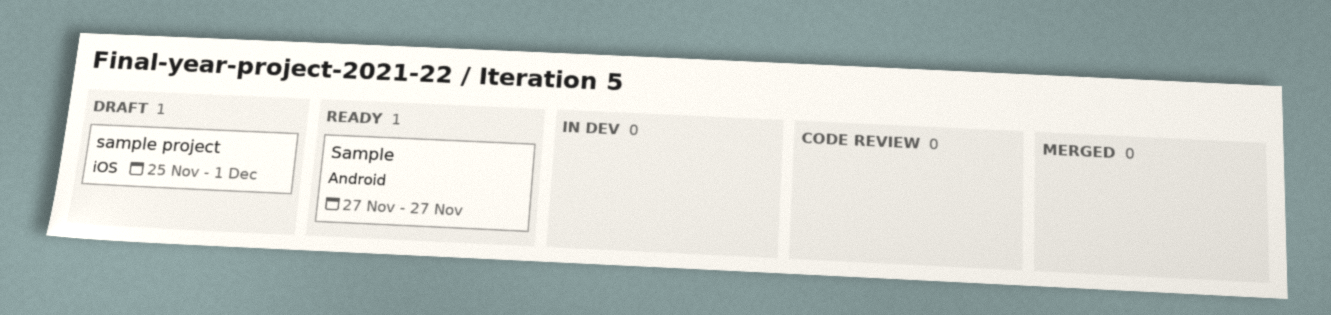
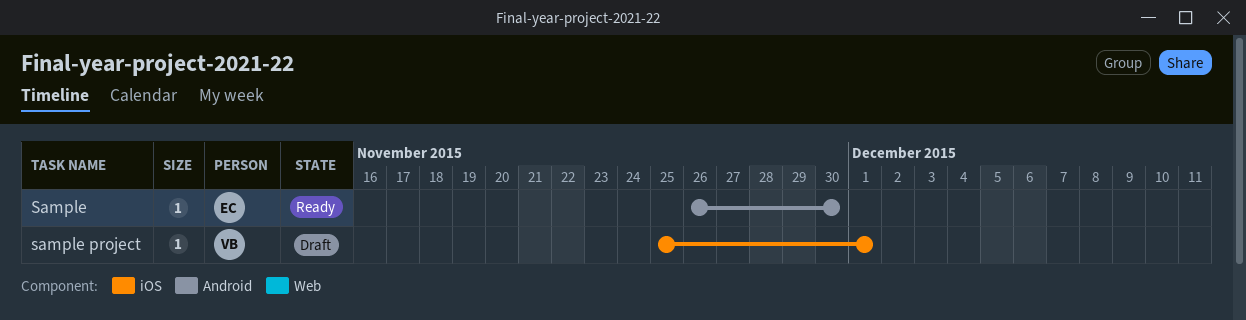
Sample, start: Nov 27 -> Nov 26
Sample, due: Nov 27 -> Nov 30

